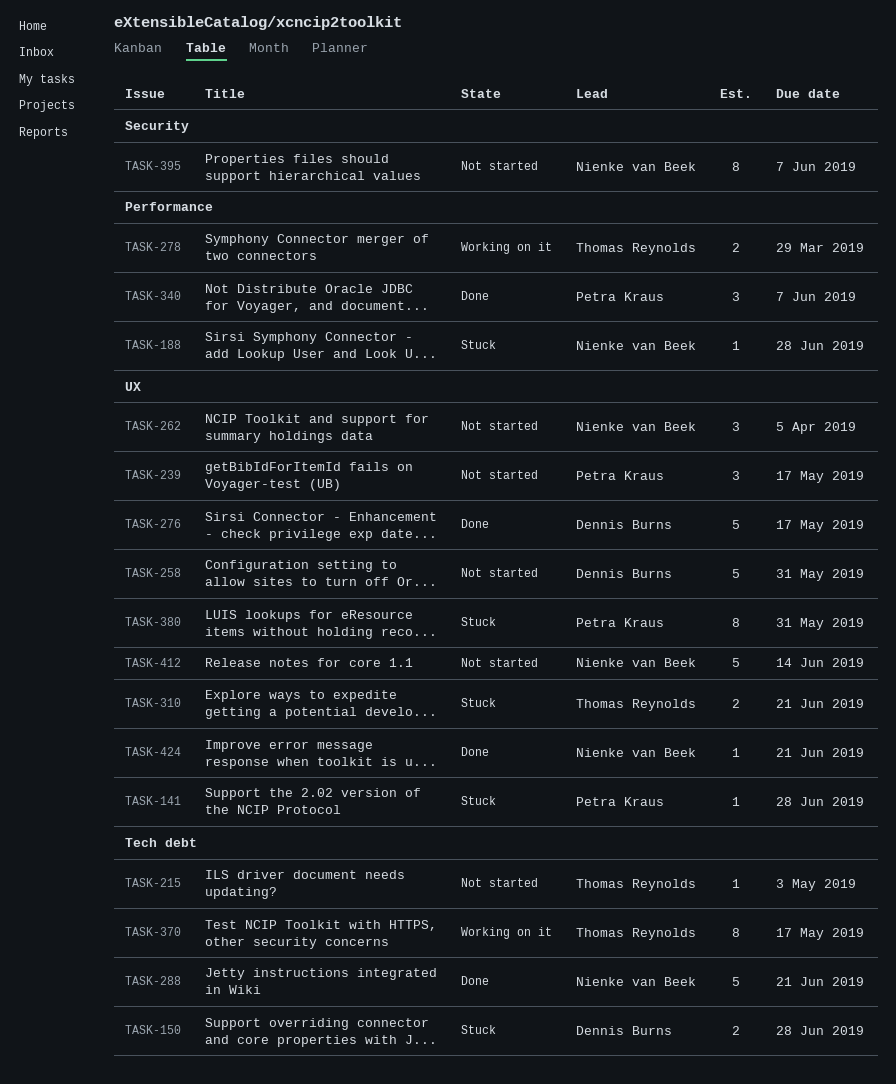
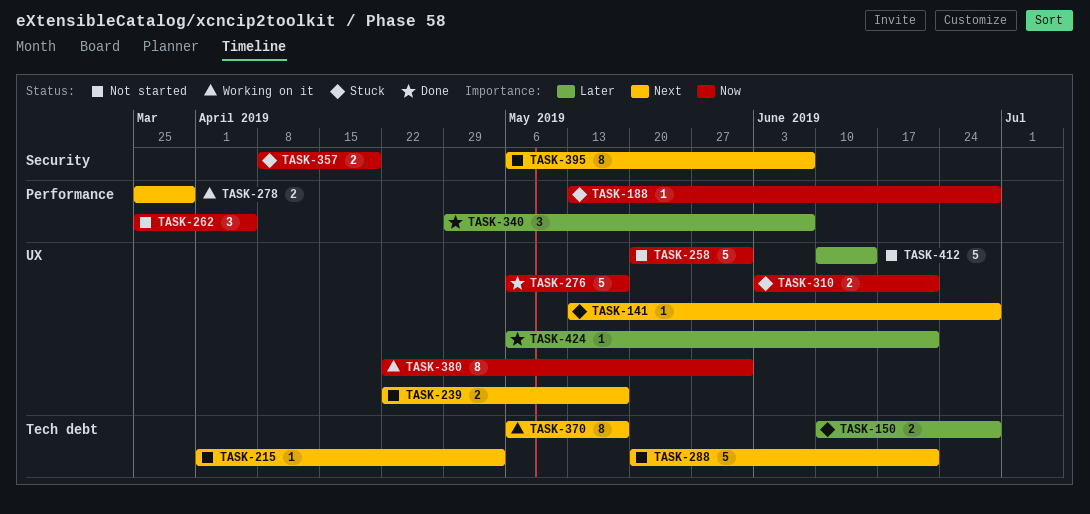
TASK-239, estimate: 3 -> 2
TASK-262, label: UX -> Performance
TASK-288, status: Done -> Not started
TASK-357: none -> present
TASK-380, status: Stuck -> Working on it

